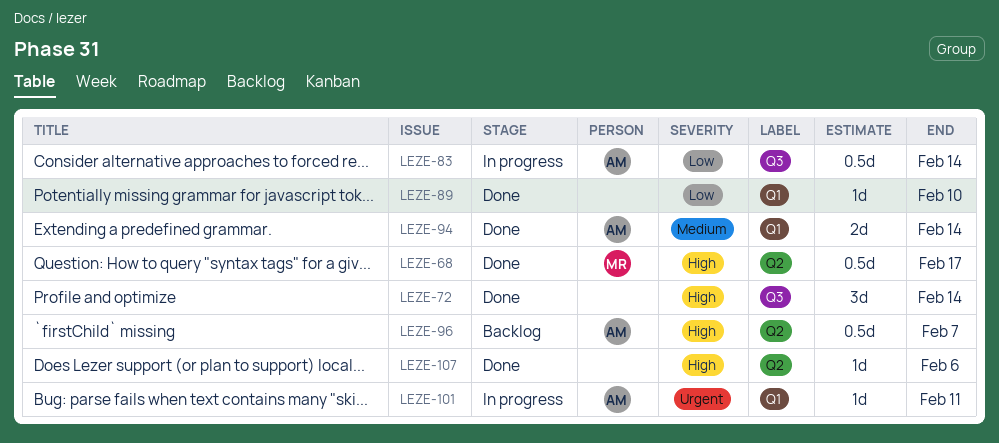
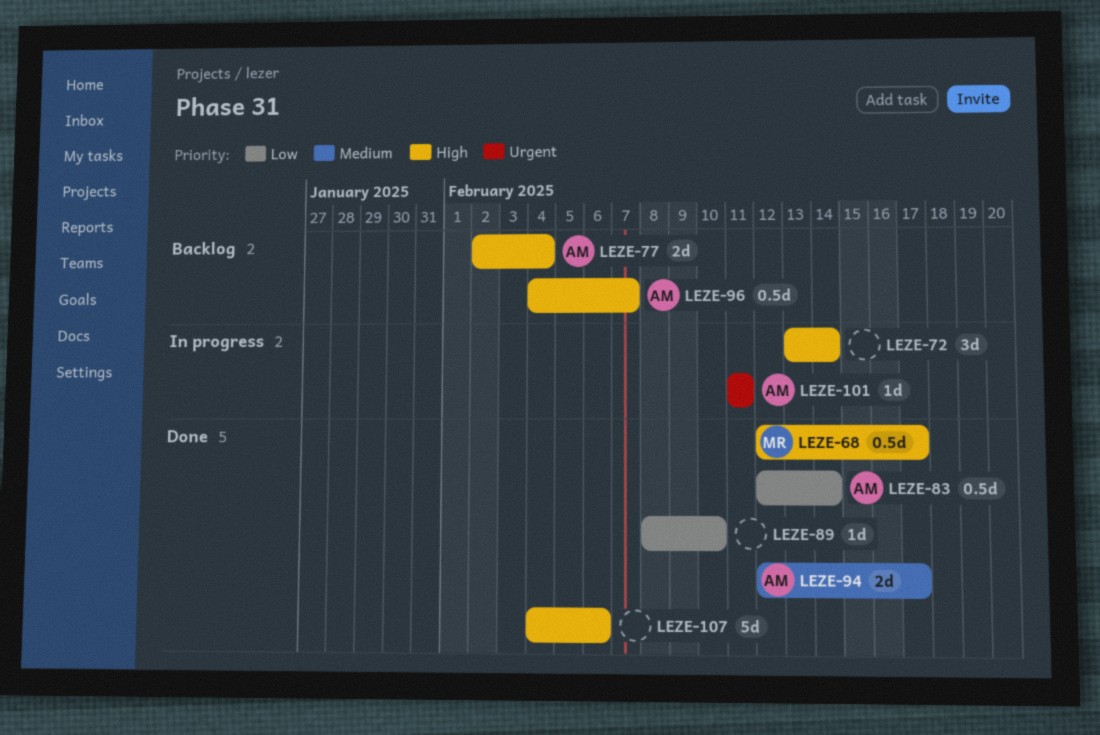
LEZE-72, status: Done -> In progress
LEZE-77: none -> present
LEZE-83, status: In progress -> Done
LEZE-94, due: Feb 14 -> Feb 17
LEZE-107, estimate: 1d -> 5d

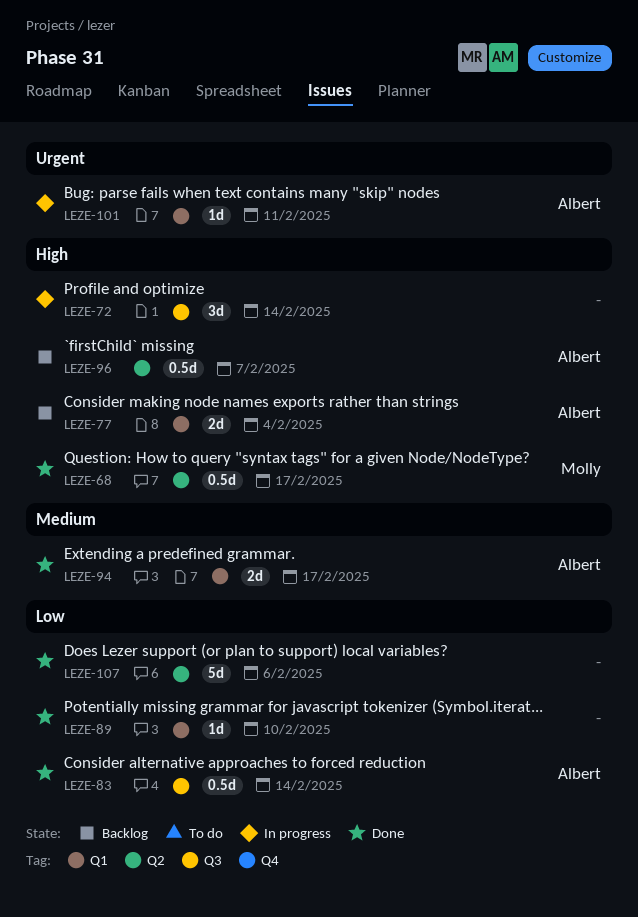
LEZE-107, priority: High -> Low

